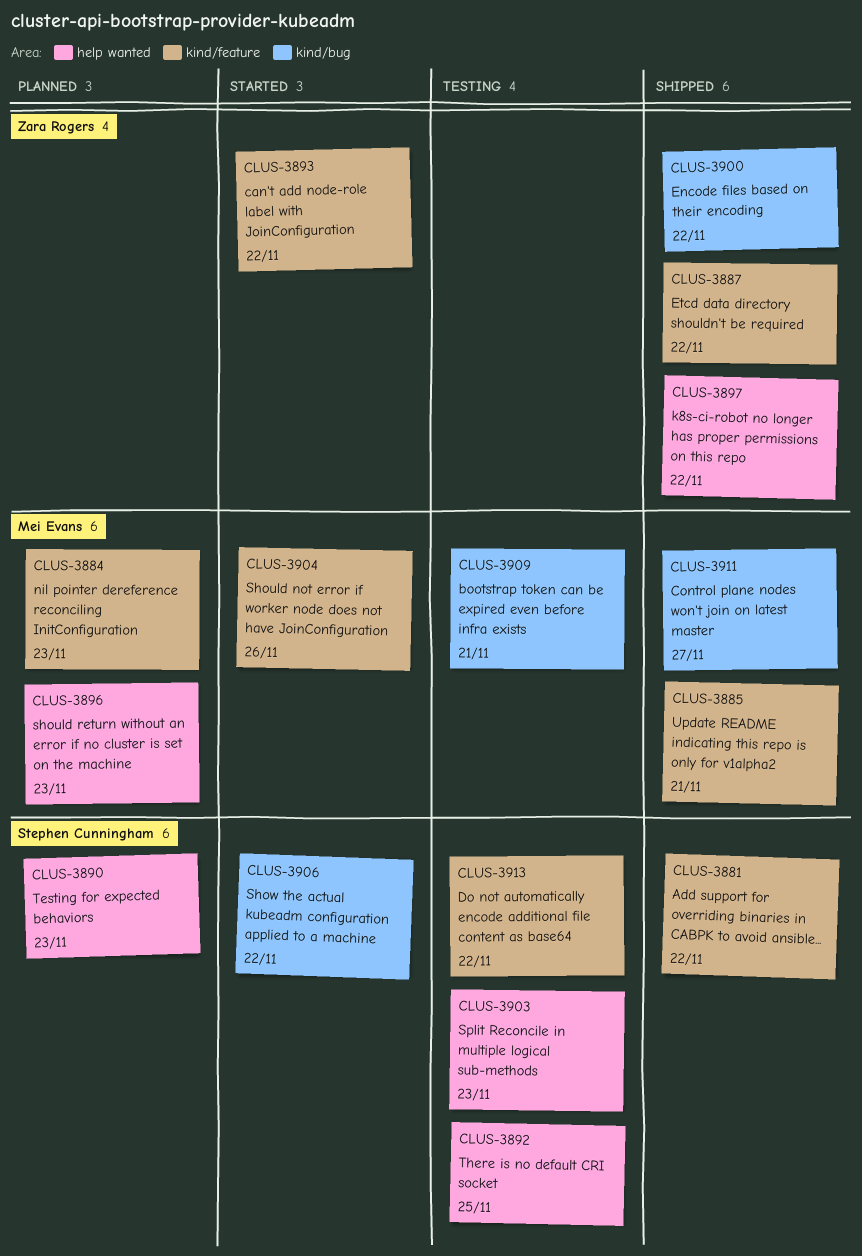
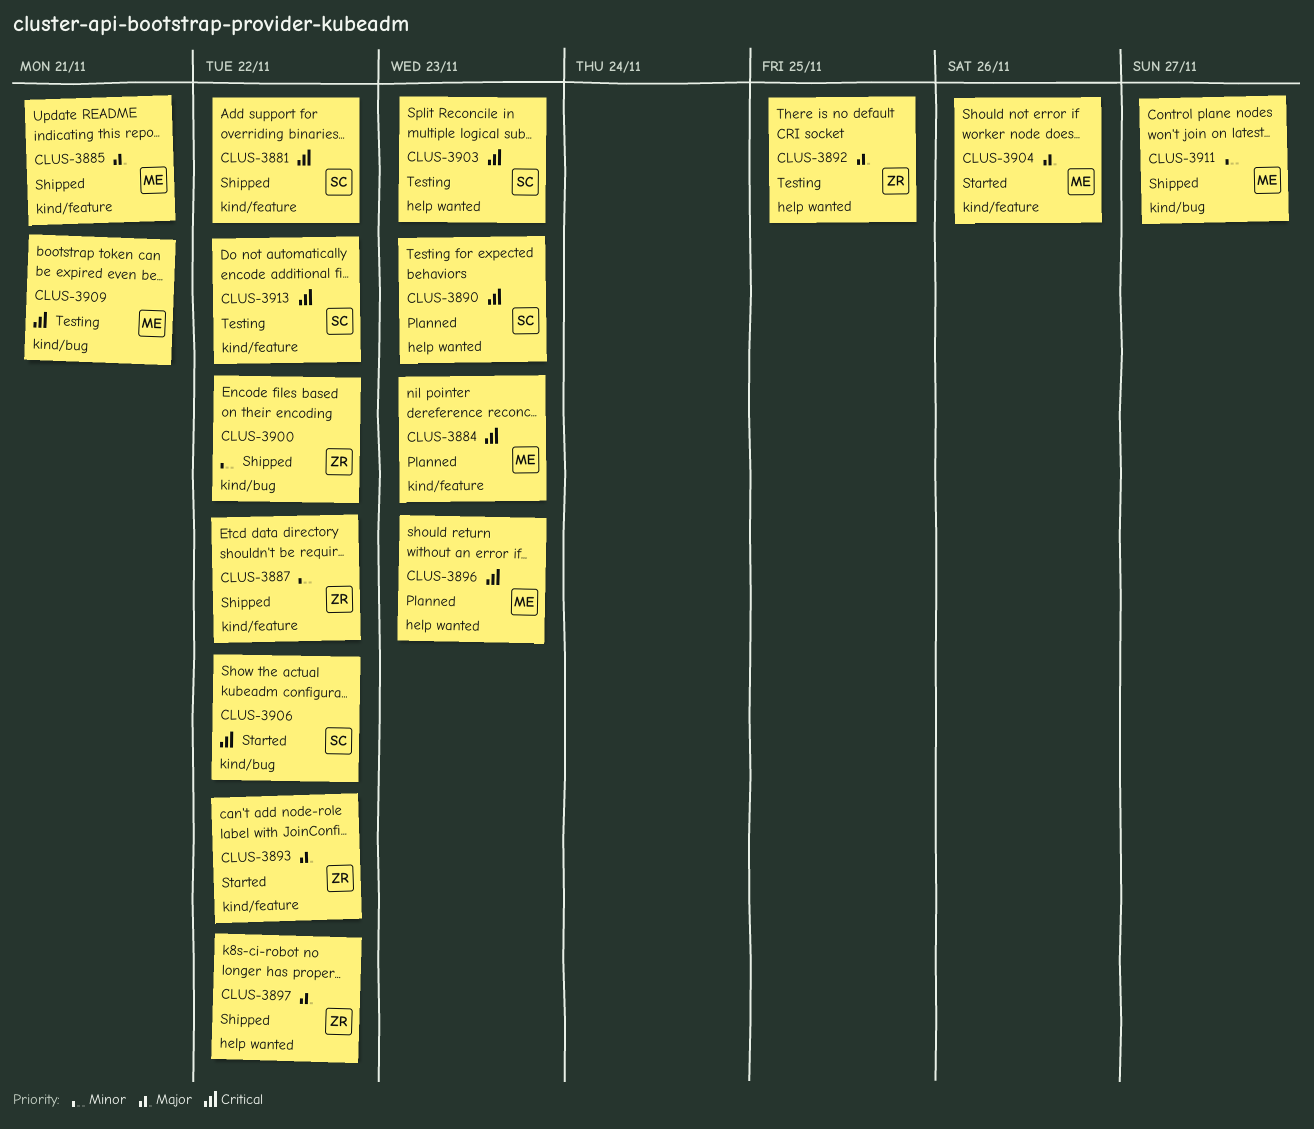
CLUS-3892, owner: Stephen Cunningham -> Zara Rogers

